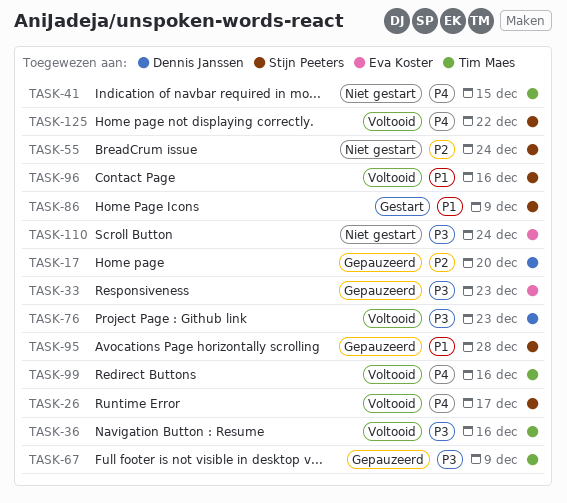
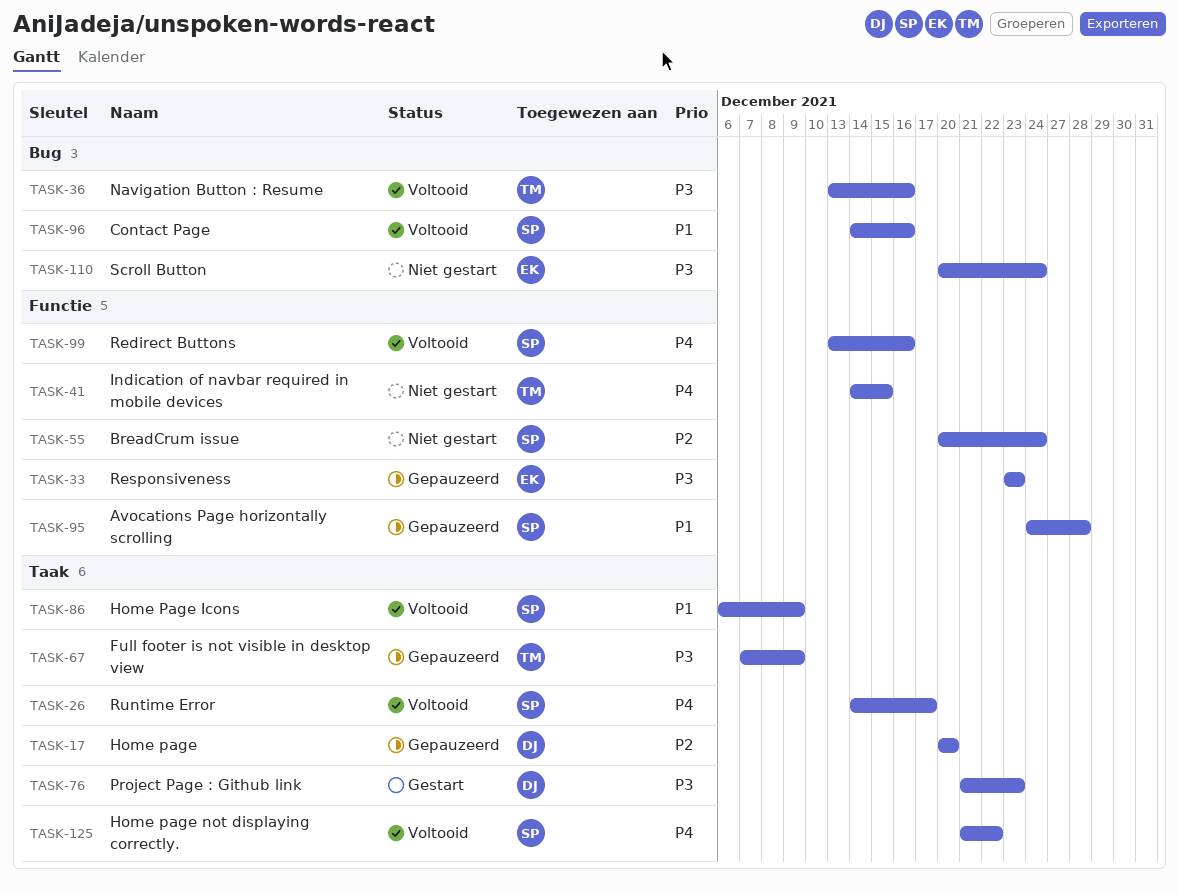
TASK-76, status: Voltooid -> Gestart
TASK-86, status: Gestart -> Voltooid
TASK-99, owner: Tim Maes -> Stijn Peeters

